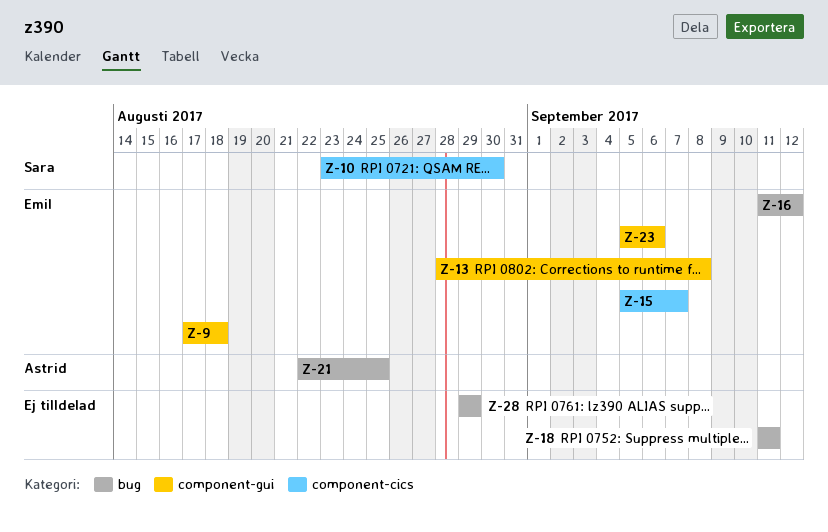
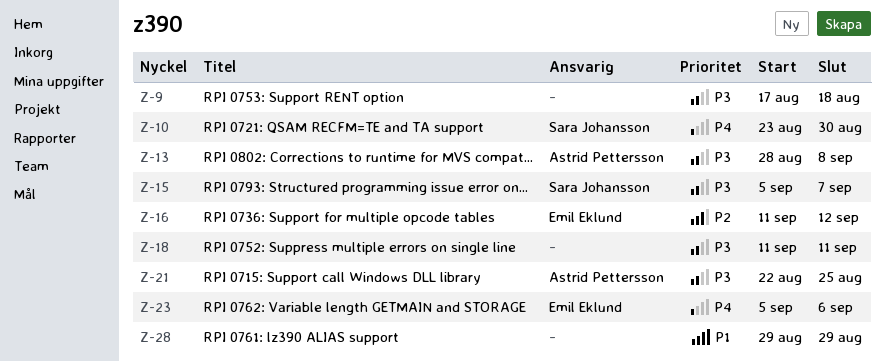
Z-9, owner: Emil Eklund -> none
Z-13, owner: Emil Eklund -> Astrid Pettersson
Z-15, owner: Emil Eklund -> Sara Johansson

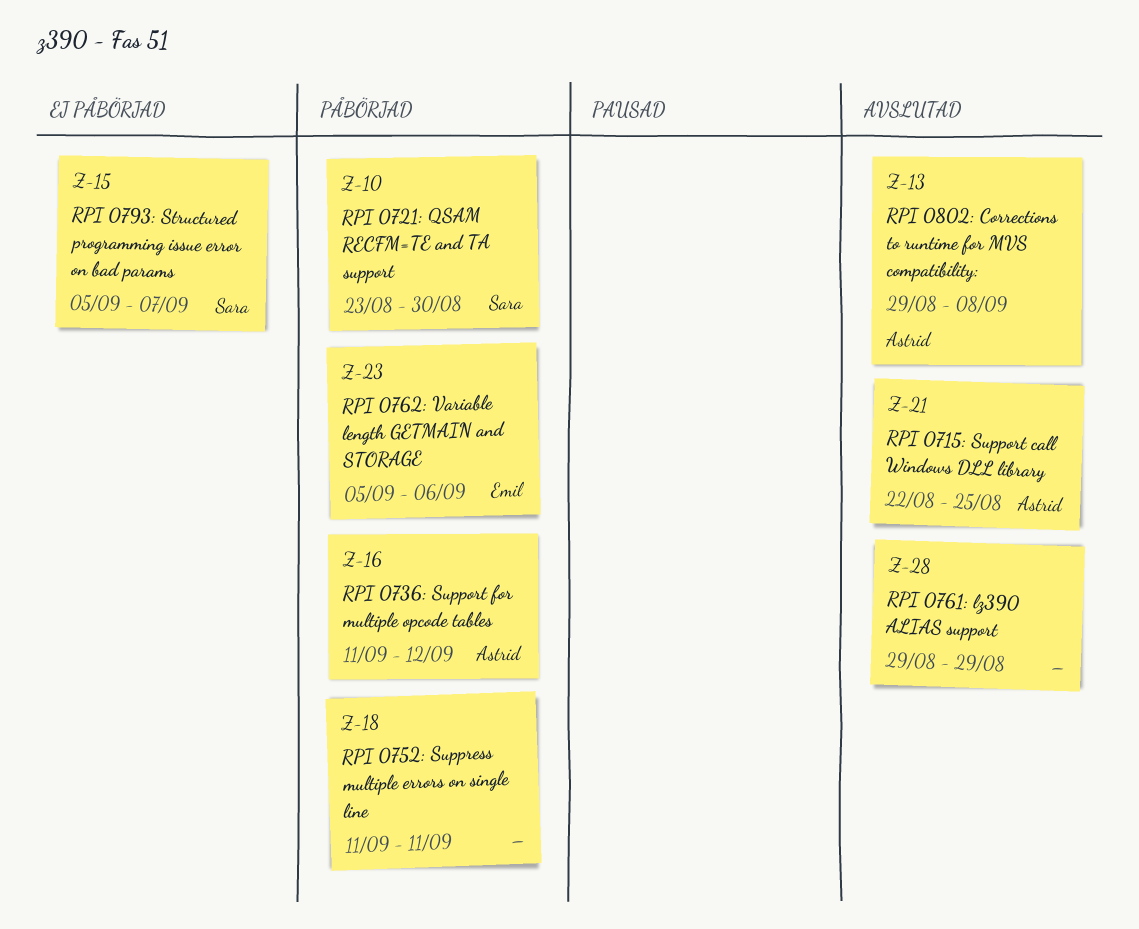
Z-9: present -> none
Z-13, start: Aug 28 -> Aug 29
Z-16, owner: Emil Eklund -> Astrid Pettersson

